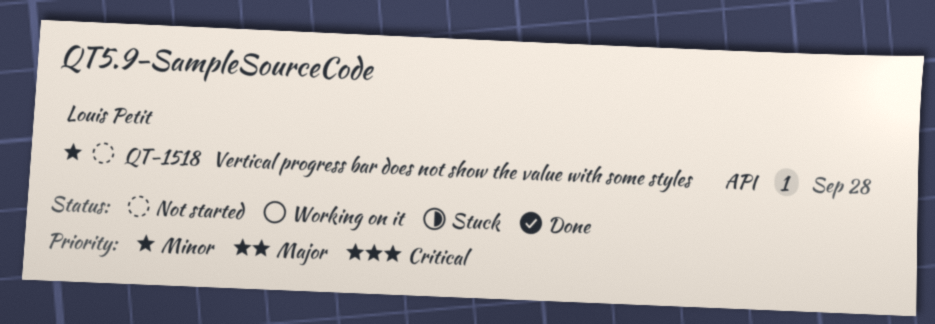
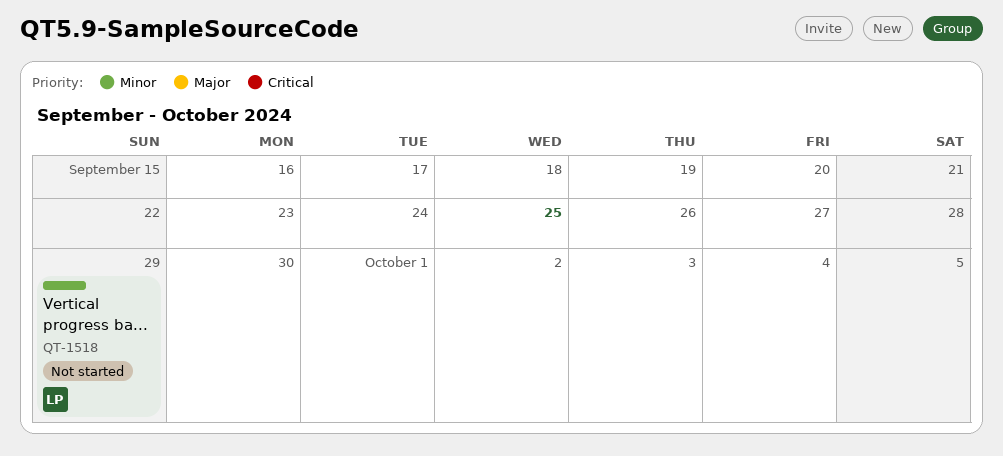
QT-1518, due: Sep 28 -> Sep 29

